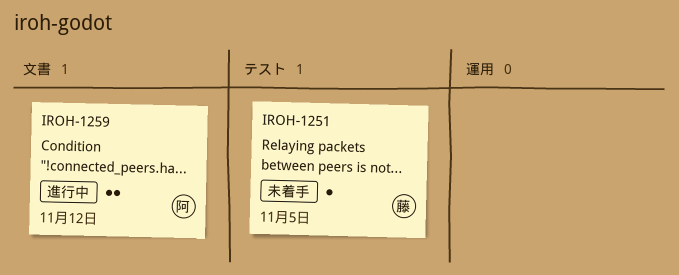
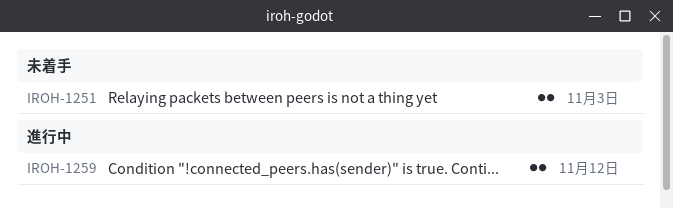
IROH-1251, estimate: 1 -> 2
IROH-1251, due: Nov 5 -> Nov 3

